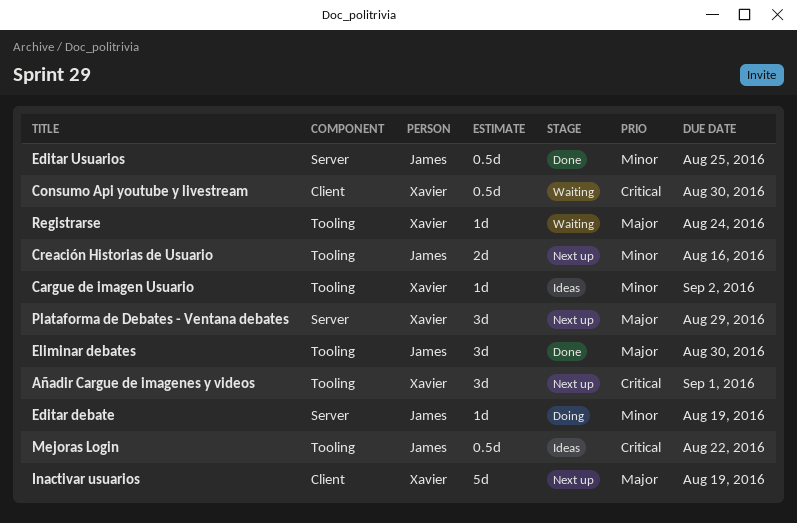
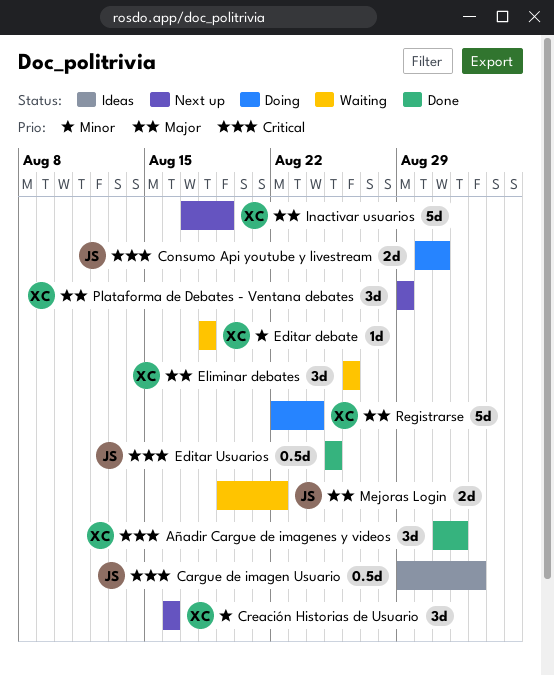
Añadir Cargue de imagenes y videos, status: Next up -> Done
Cargue de imagen Usuario, owner: Xavier -> James
Cargue de imagen Usuario, priority: Minor -> Critical
Cargue de imagen Usuario, estimate: 1d -> 0.5d
Consumo Api youtube y livestream, status: Waiting -> Doing
Consumo Api youtube y livestream, owner: Xavier -> James
Consumo Api youtube y livestream, estimate: 0.5d -> 2d
Consumo Api youtube y livestream, due: Aug 30 -> Aug 31
Creación Historias de Usuario, owner: James -> Xavier
Creación Historias de Usuario, estimate: 2d -> 3d
Editar debate, status: Doing -> Waiting
Editar debate, owner: James -> Xavier
Editar debate, due: Aug 19 -> Aug 18
Editar Usuarios, priority: Minor -> Critical
Eliminar debates, status: Done -> Waiting
Eliminar debates, owner: James -> Xavier
Eliminar debates, due: Aug 30 -> Aug 26
Mejoras Login, status: Ideas -> Waiting
Mejoras Login, priority: Critical -> Major
Mejoras Login, estimate: 0.5d -> 2d
Registrarse, status: Waiting -> Doing
Registrarse, estimate: 1d -> 5d

